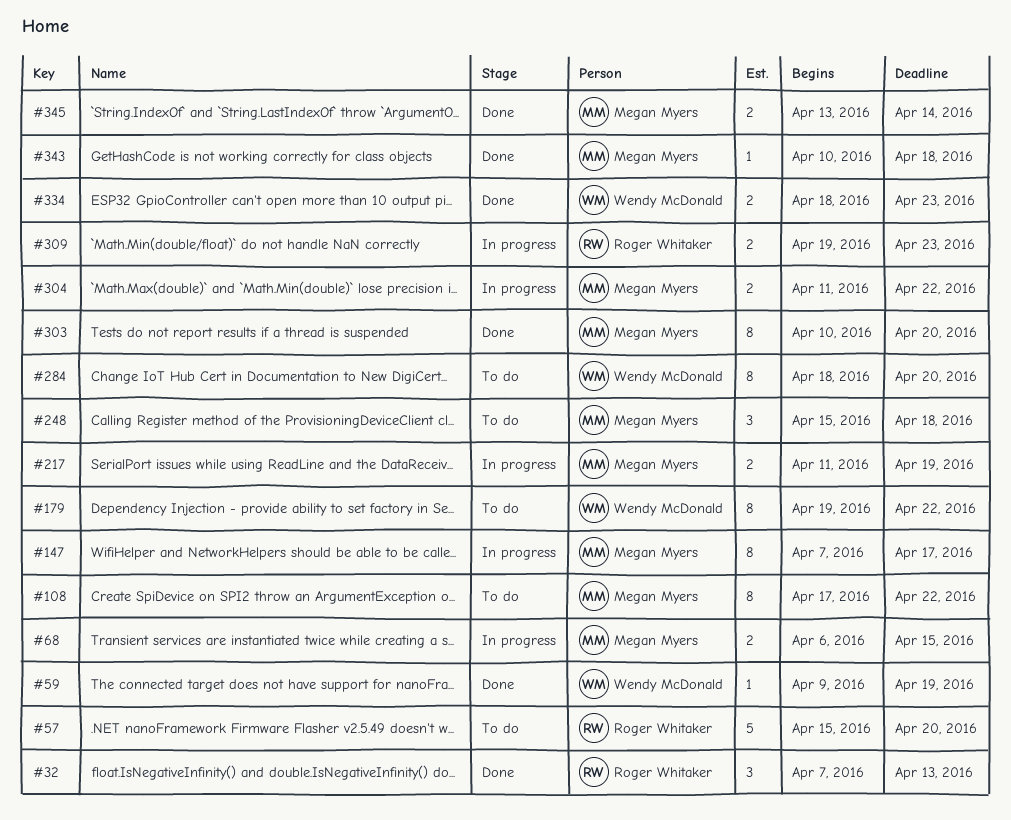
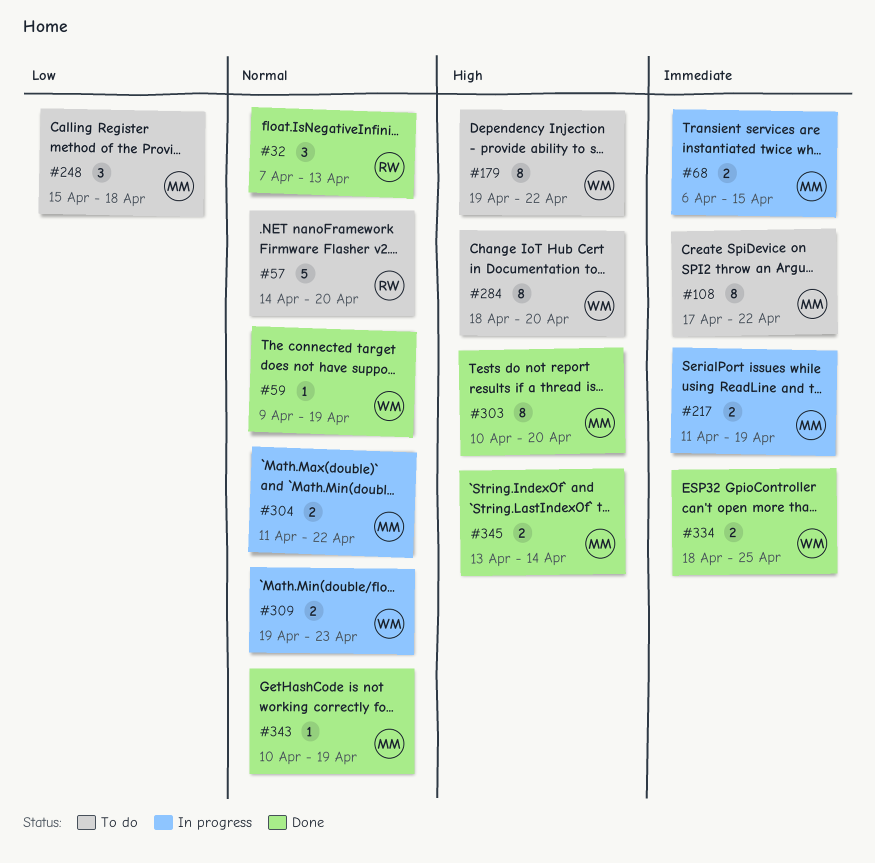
#57, start: Apr 15 -> Apr 14
#147: present -> none
#309, owner: Roger Whitaker -> Wendy McDonald
#334, due: Apr 23 -> Apr 25
#343, due: Apr 18 -> Apr 19

